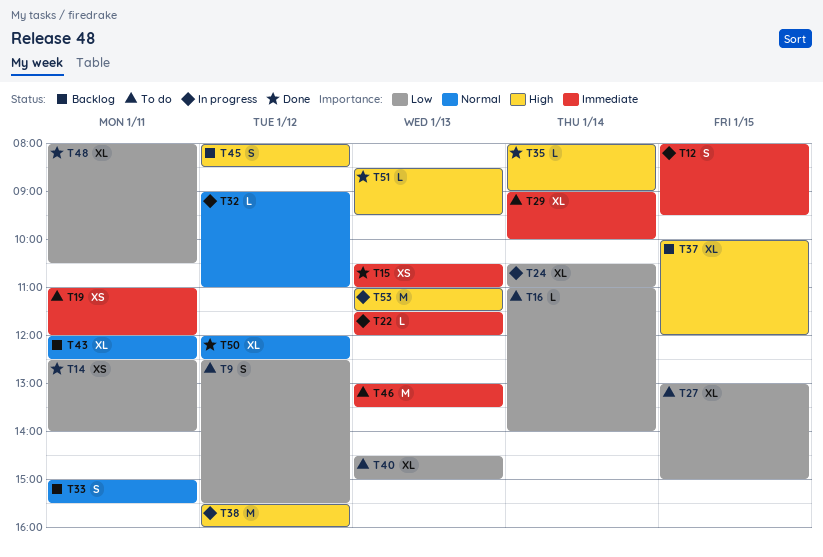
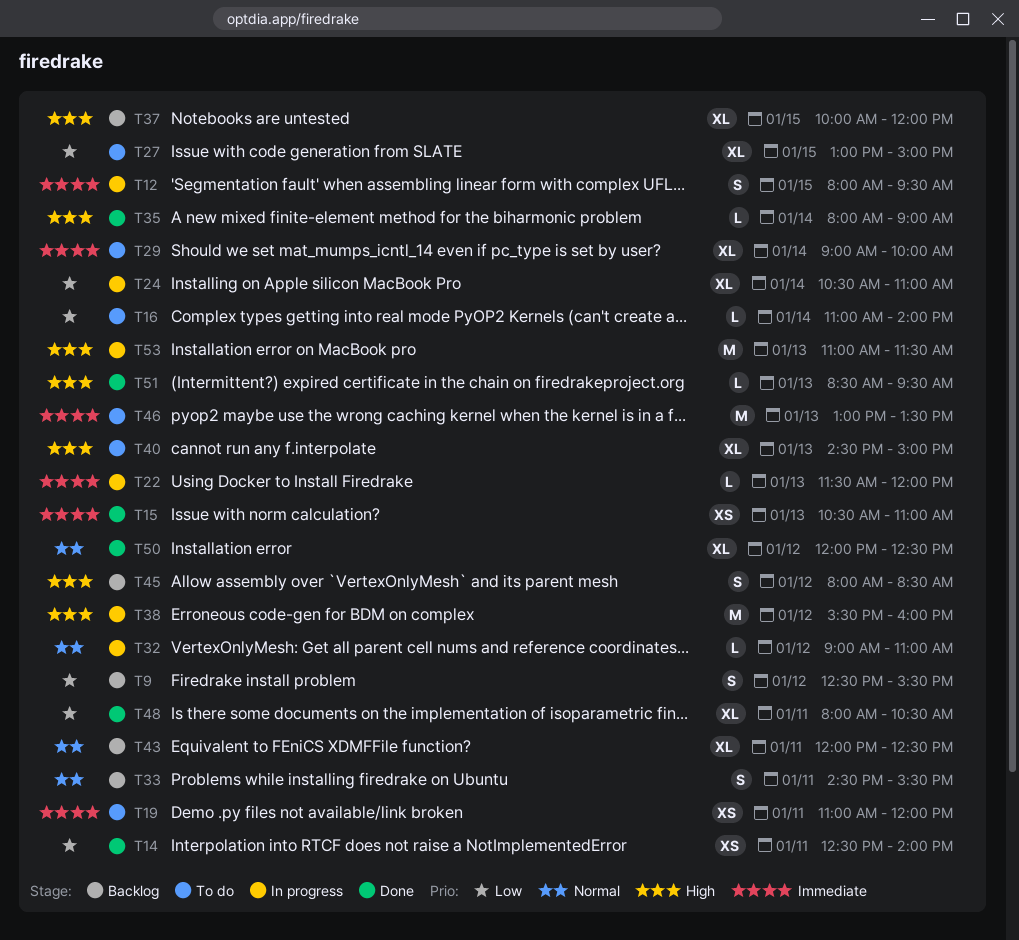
T9, status: To do -> Backlog
T33, begins: 15:00 -> 14:30
T40, priority: Low -> High

